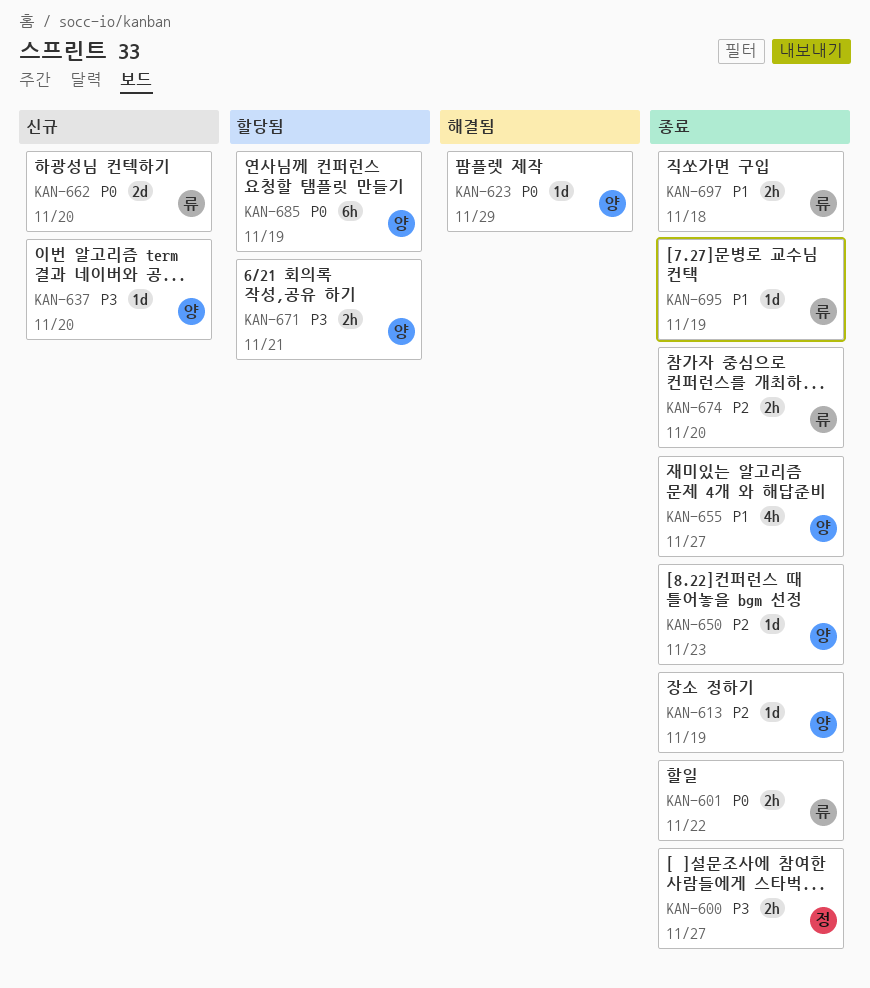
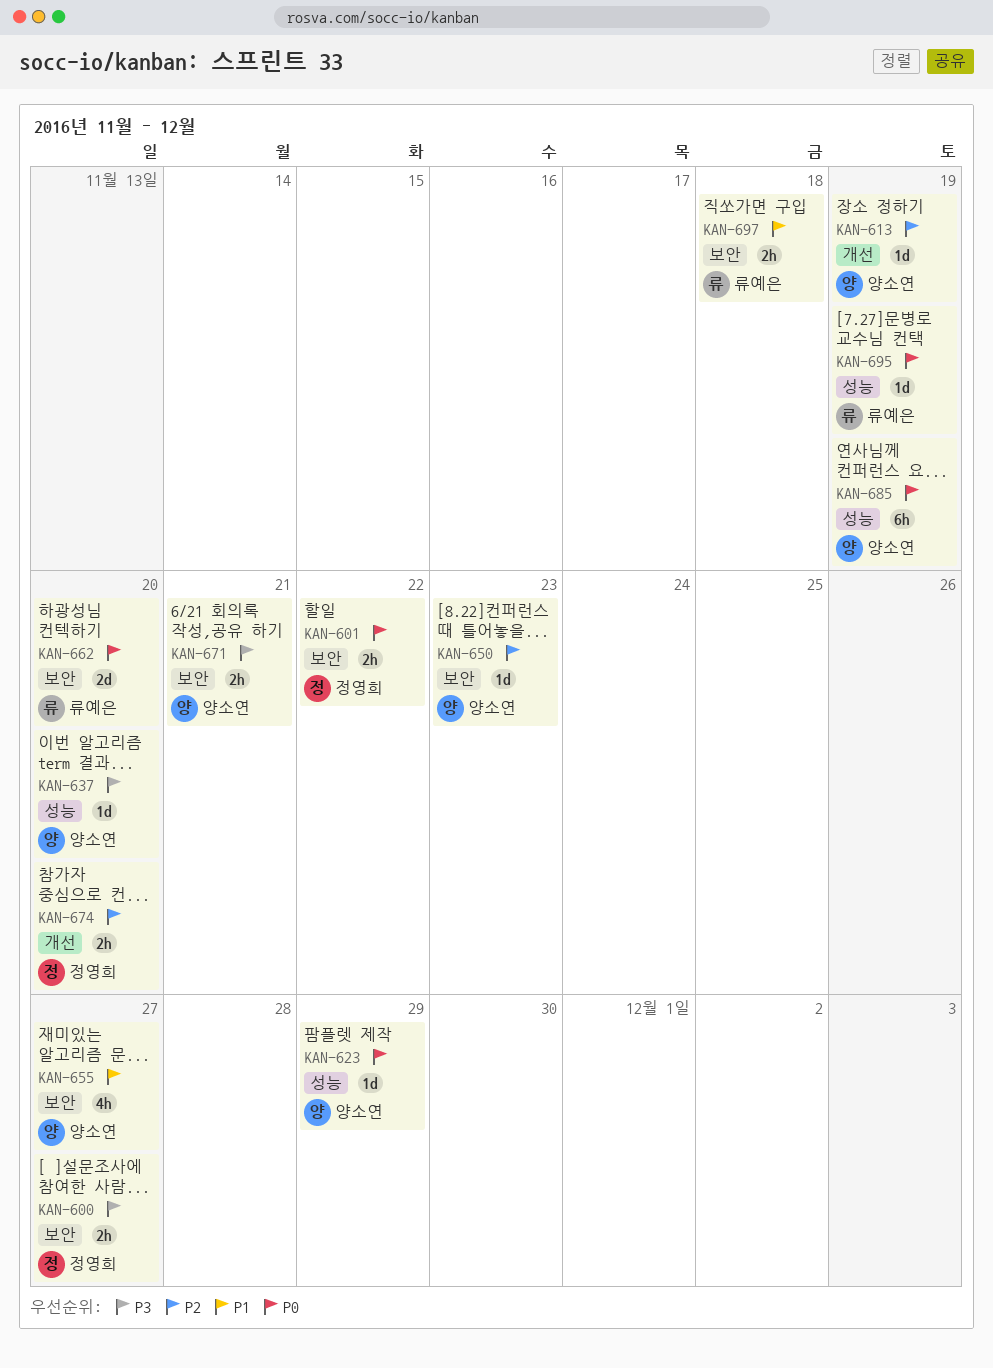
KAN-601, owner: 류예은 -> 정영희
KAN-674, owner: 류예은 -> 정영희
KAN-695, priority: P1 -> P0

